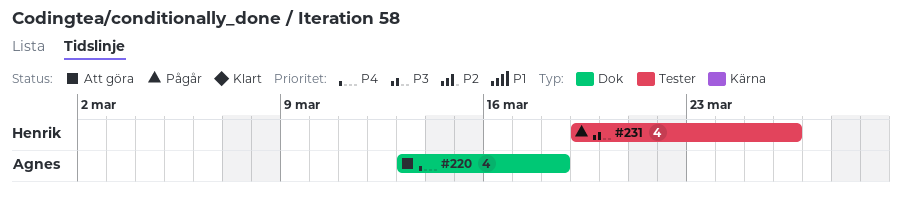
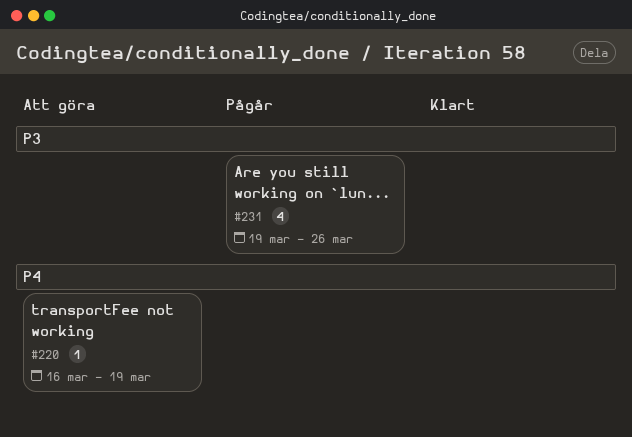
#220, estimate: 4 -> 1
#220, start: Mar 13 -> Mar 16
#220, due: Mar 18 -> Mar 19

